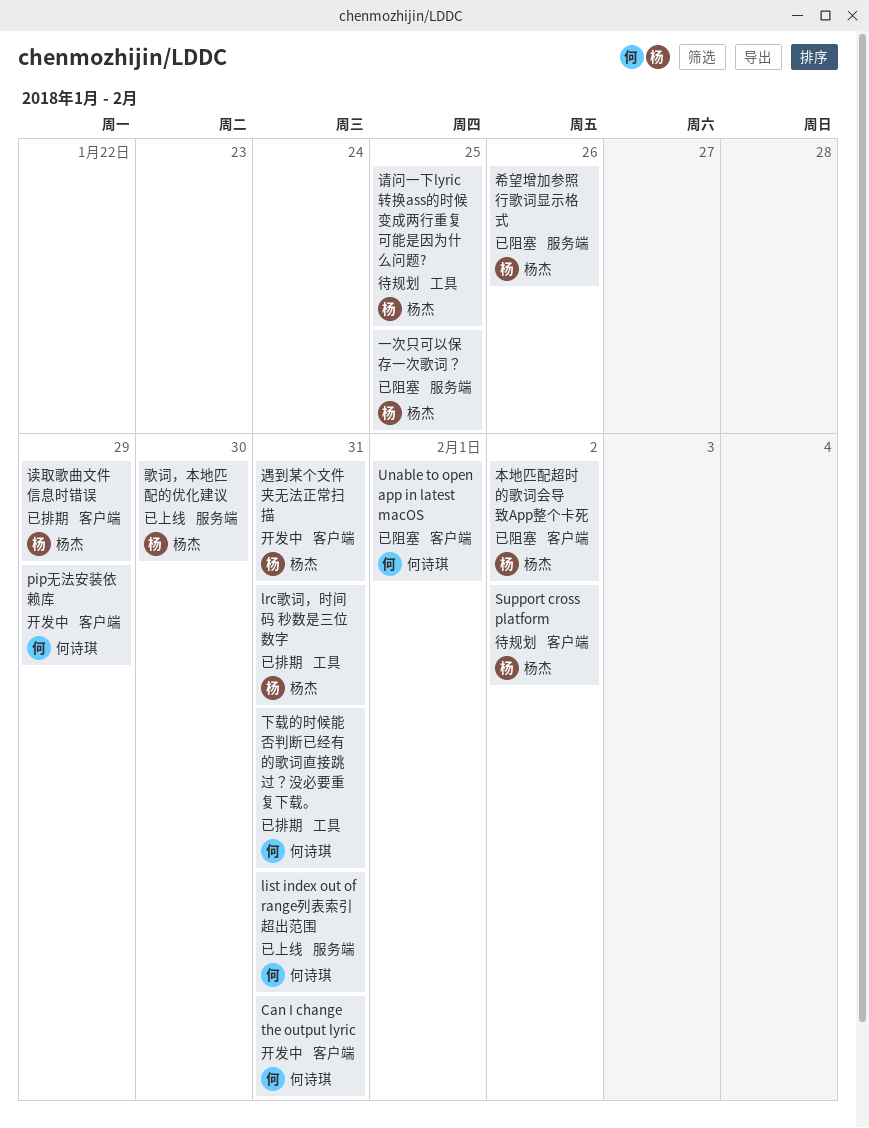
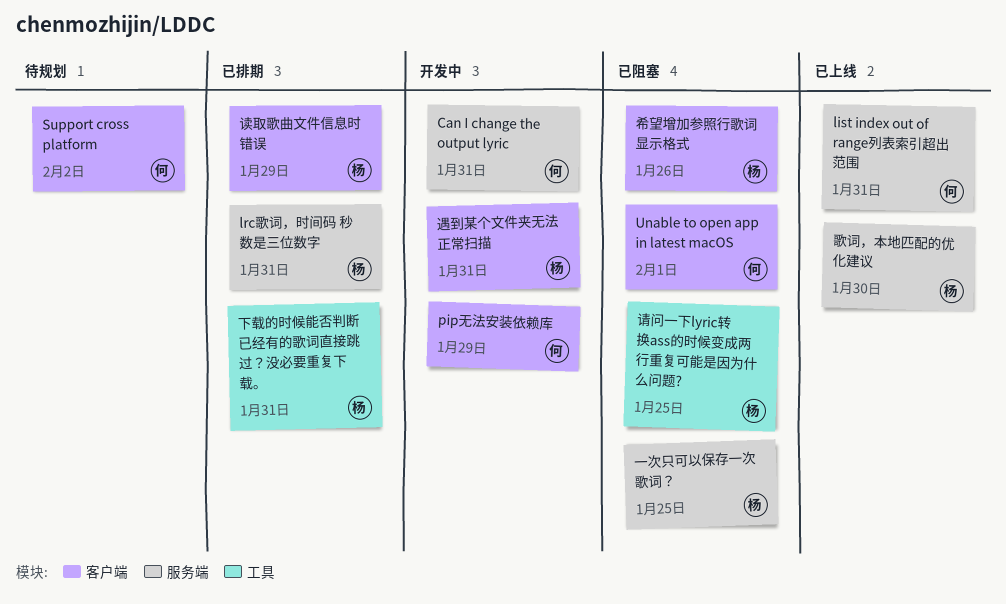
Can I change the output lyric, label: 客户端 -> 服务端
lrc歌词，时间码 秒数是三位数字, label: 工具 -> 服务端
Support cross platform, owner: 杨杰 -> 何诗琪
下载的时候能否判断已经有的歌词直接跳过？没必要重复下载。, owner: 何诗琪 -> 杨杰
希望增加参照行歌词显示格式, label: 服务端 -> 客户端
本地匹配超时的歌词会导致App整个卡死: present -> none
请问一下lyric转换ass的时候变成两行重复可能是因为什么问题?, status: 待规划 -> 已阻塞

